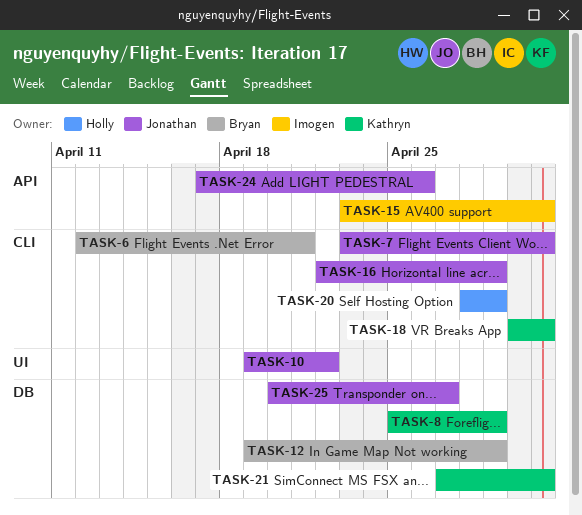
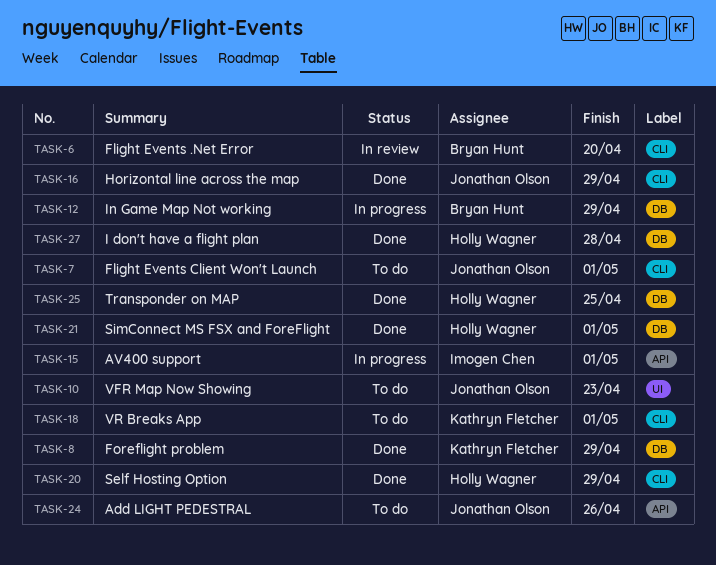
TASK-6, due: Apr 21 -> Apr 20
TASK-10, due: Apr 22 -> Apr 23
TASK-21, owner: Kathryn Fletcher -> Holly Wagner
TASK-25, owner: Jonathan Olson -> Holly Wagner
TASK-25, due: Apr 27 -> Apr 25
TASK-27: none -> present

